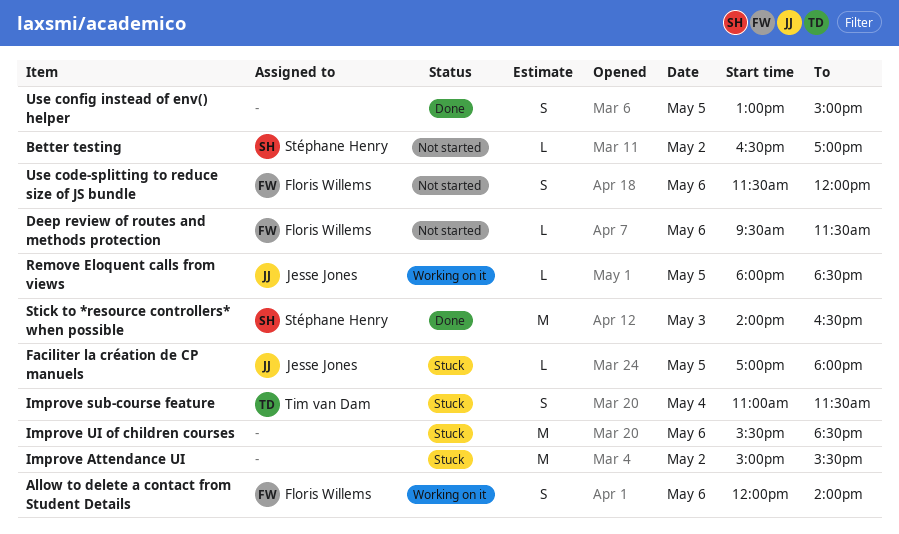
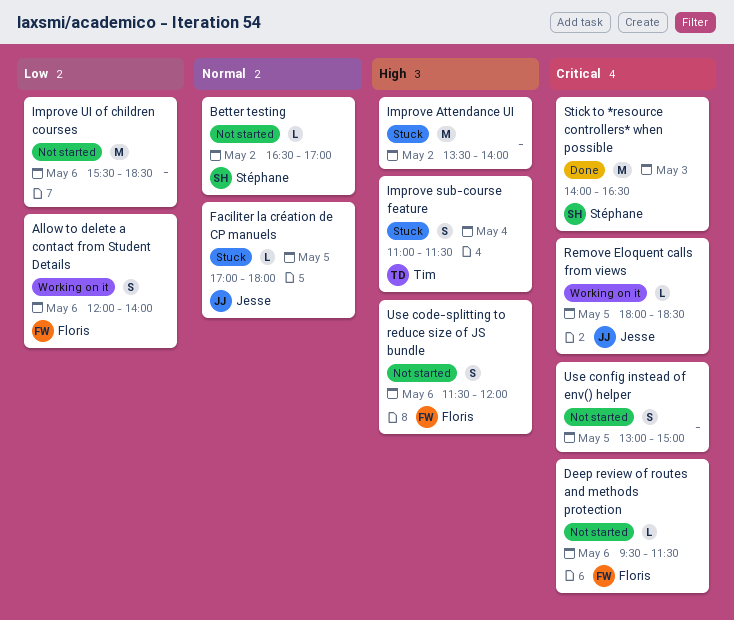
Improve Attendance UI, begins: 15:00 -> 13:30
Improve Attendance UI, ends: 15:30 -> 14:00
Improve UI of children courses, status: Stuck -> Not started
Use config instead of env() helper, status: Done -> Not started

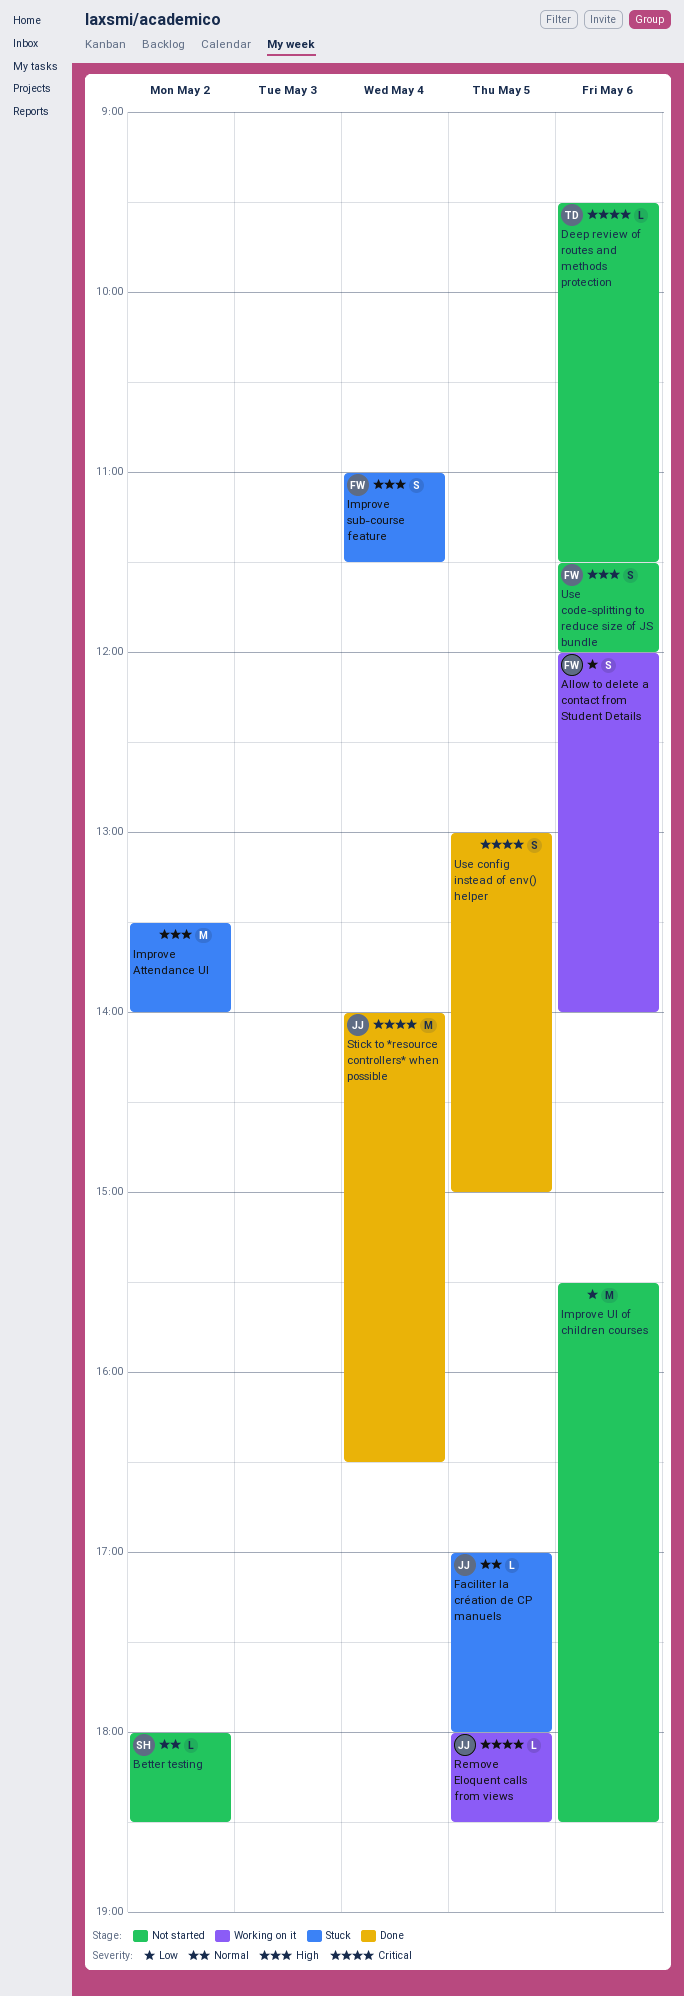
Better testing, begins: 16:30 -> 18:00
Better testing, ends: 17:00 -> 18:30
Deep review of routes and methods protection, owner: Floris -> Tim
Improve sub-course feature, owner: Tim -> Floris
Stick to *resource controllers* when possible, owner: Stéphane -> Jesse
Stick to *resource controllers* when possible, day: May 3 -> May 4
Use config instead of env() helper, status: Not started -> Done

